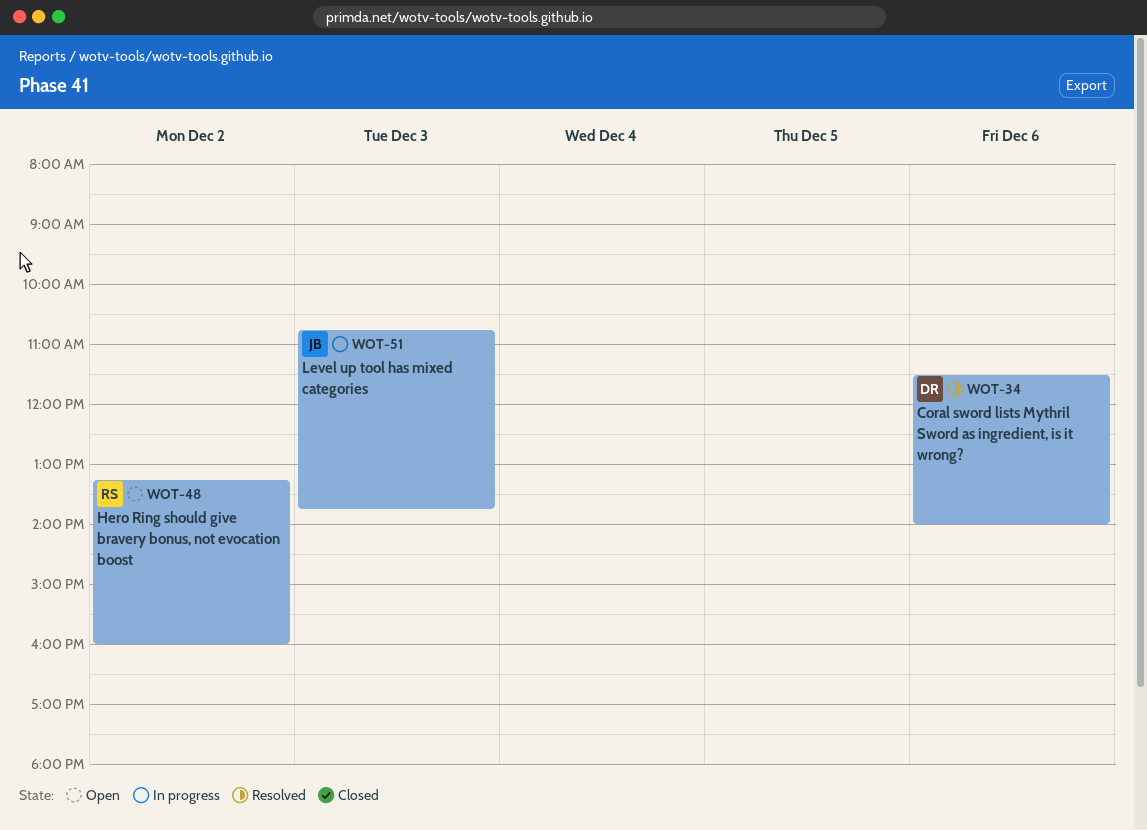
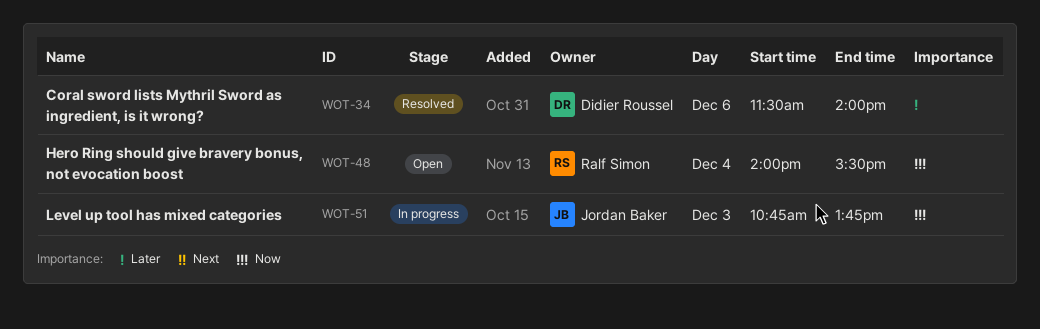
WOT-48, day: Dec 2 -> Dec 4
WOT-48, begins: 13:15 -> 14:00
WOT-48, ends: 16:00 -> 15:30

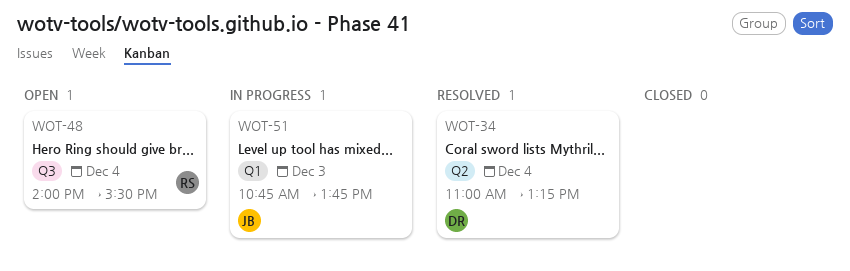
WOT-34, day: Dec 6 -> Dec 4
WOT-34, begins: 11:30 -> 11:00
WOT-34, ends: 14:00 -> 13:15

